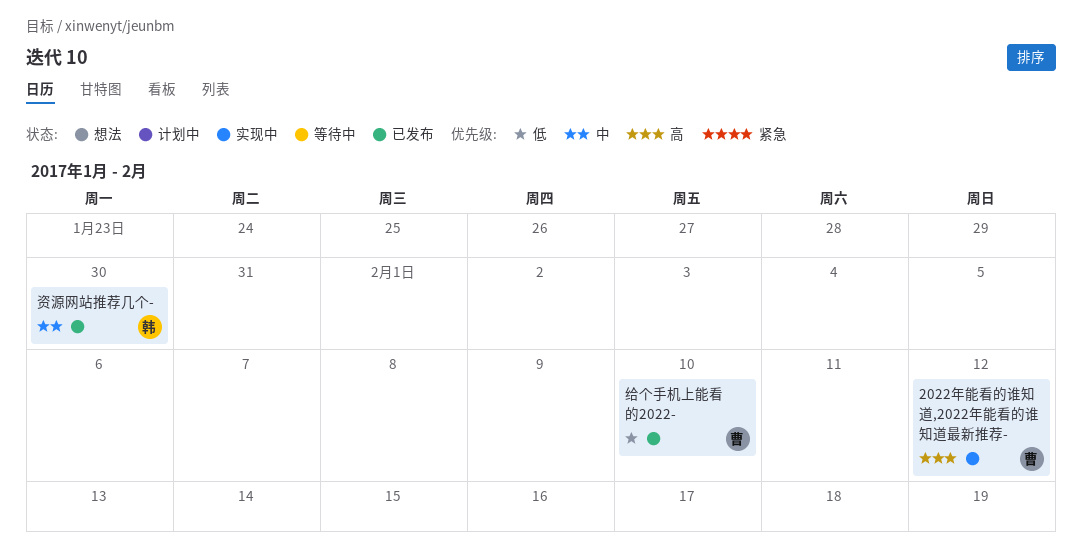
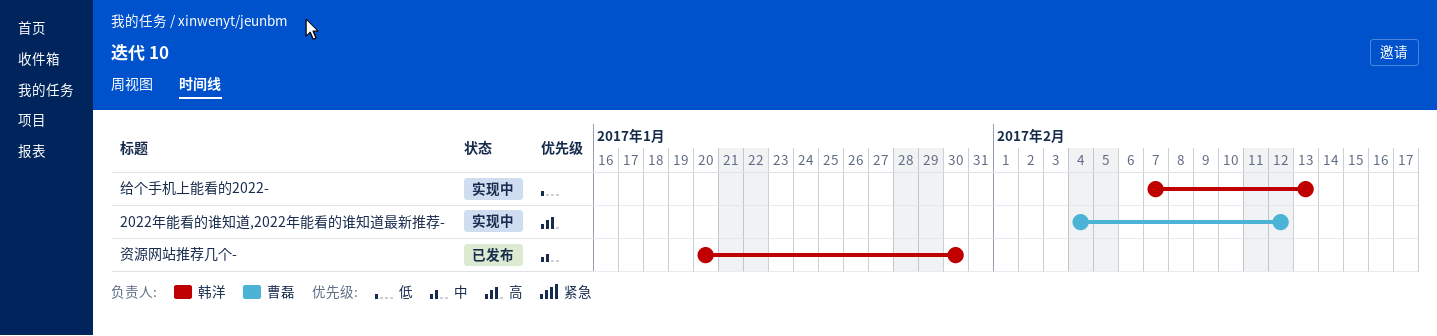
给个手机上能看的2022-, status: 已发布 -> 实现中
给个手机上能看的2022-, owner: 曹磊 -> 韩洋
给个手机上能看的2022-, due: Feb 10 -> Feb 13

